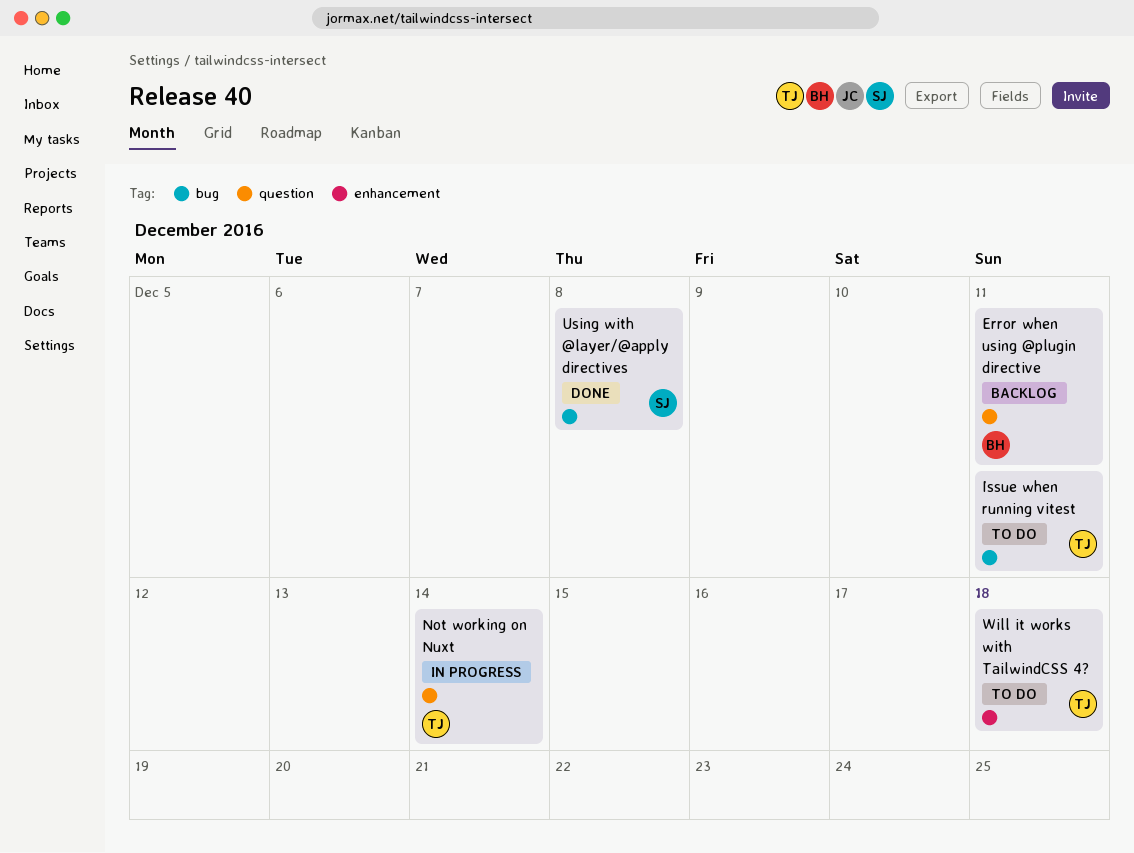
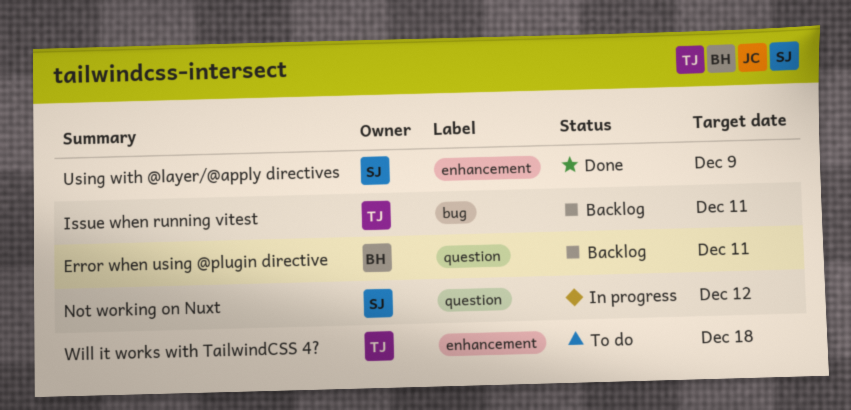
Issue when running vitest, status: To do -> Backlog
Not working on Nuxt, owner: TJ -> SJ
Not working on Nuxt, due: Dec 14 -> Dec 12
Using with @layer/@apply directives, label: bug -> enhancement
Using with @layer/@apply directives, due: Dec 8 -> Dec 9

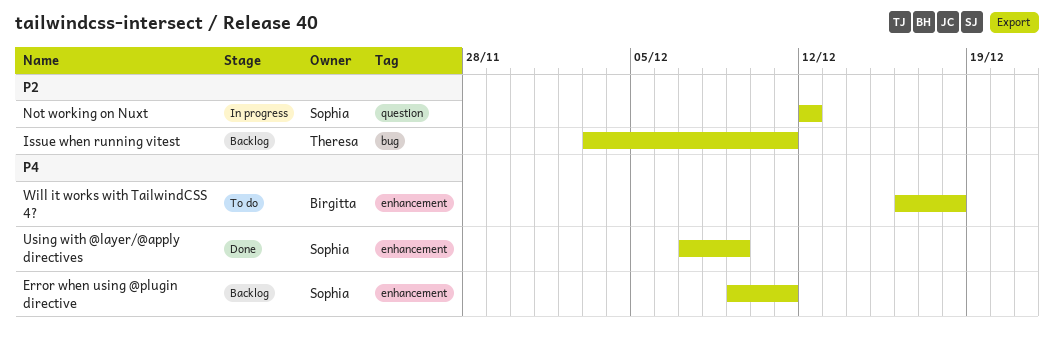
Error when using @plugin directive, owner: Birgitta -> Sophia
Error when using @plugin directive, label: question -> enhancement
Will it works with TailwindCSS 4?, owner: Theresa -> Birgitta

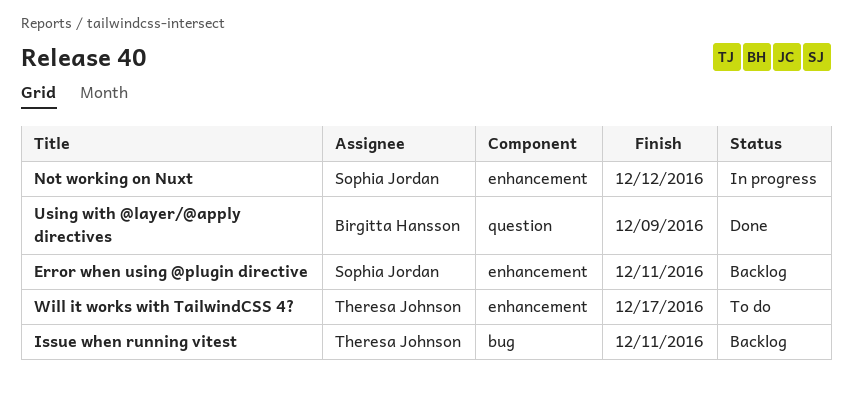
Not working on Nuxt, label: question -> enhancement
Using with @layer/@apply directives, owner: Sophia Jordan -> Birgitta Hansson
Using with @layer/@apply directives, label: enhancement -> question
Will it works with TailwindCSS 4?, owner: Birgitta Hansson -> Theresa Johnson
Will it works with TailwindCSS 4?, due: Dec 18 -> Dec 17

